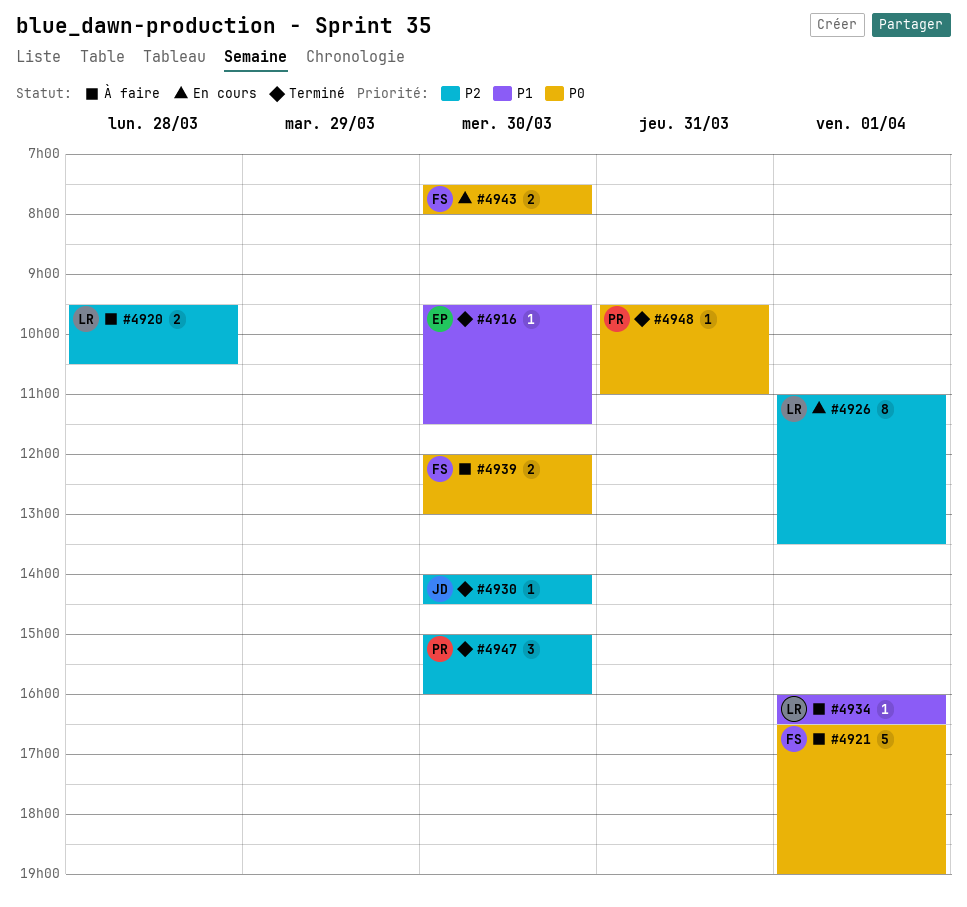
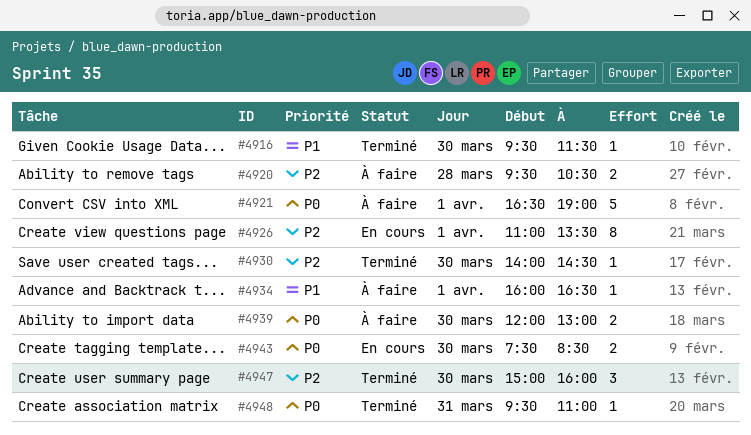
#4943, ends: 08:00 -> 08:30

